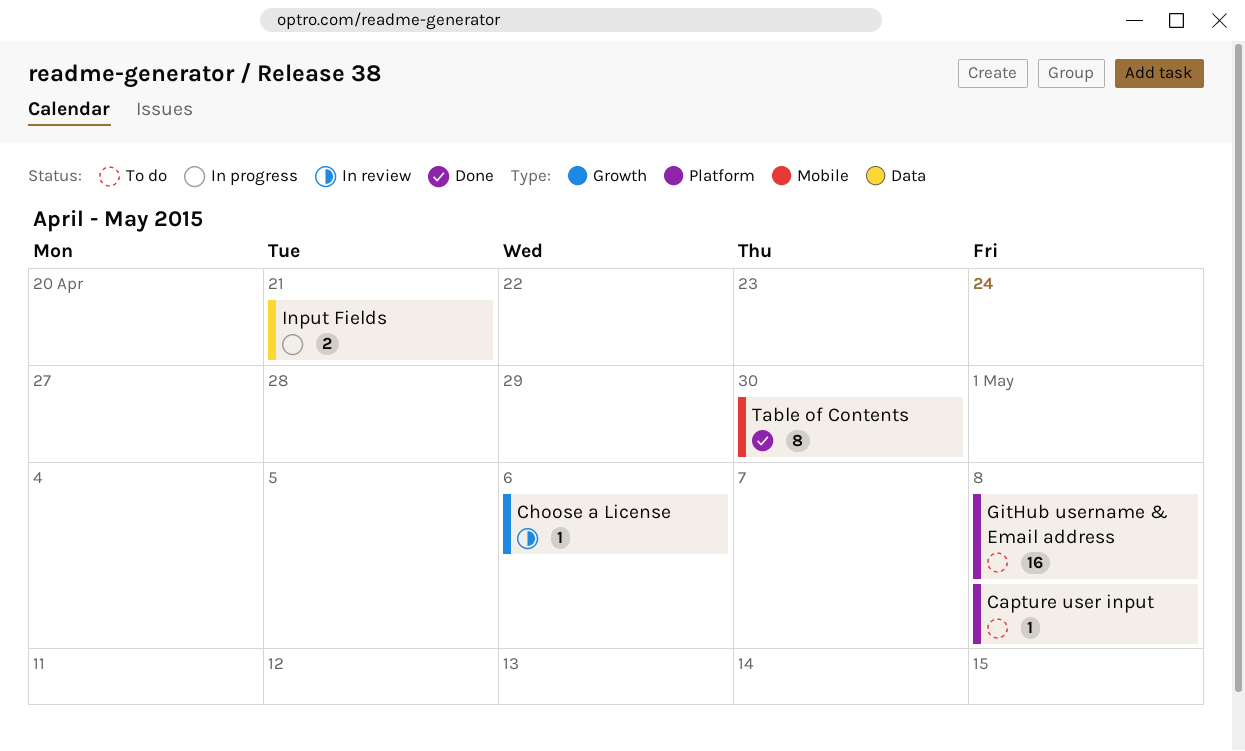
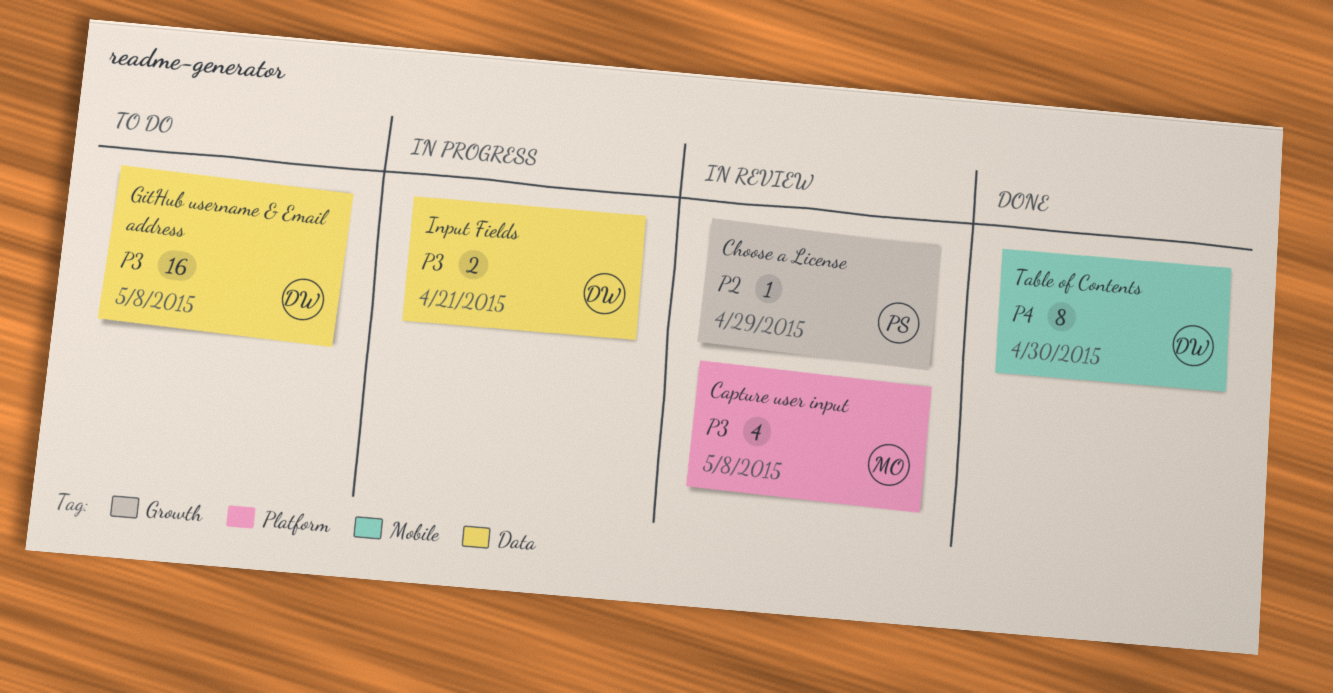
Capture user input, status: To do -> In review
Capture user input, estimate: 1 -> 4
Choose a License, due: May 6 -> Apr 29
GitHub username & Email address, label: Platform -> Data

